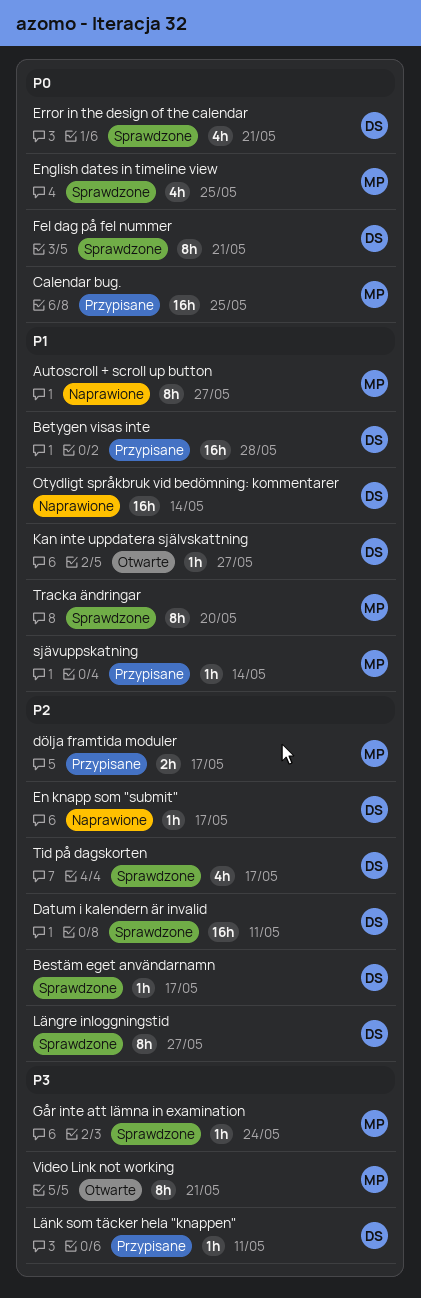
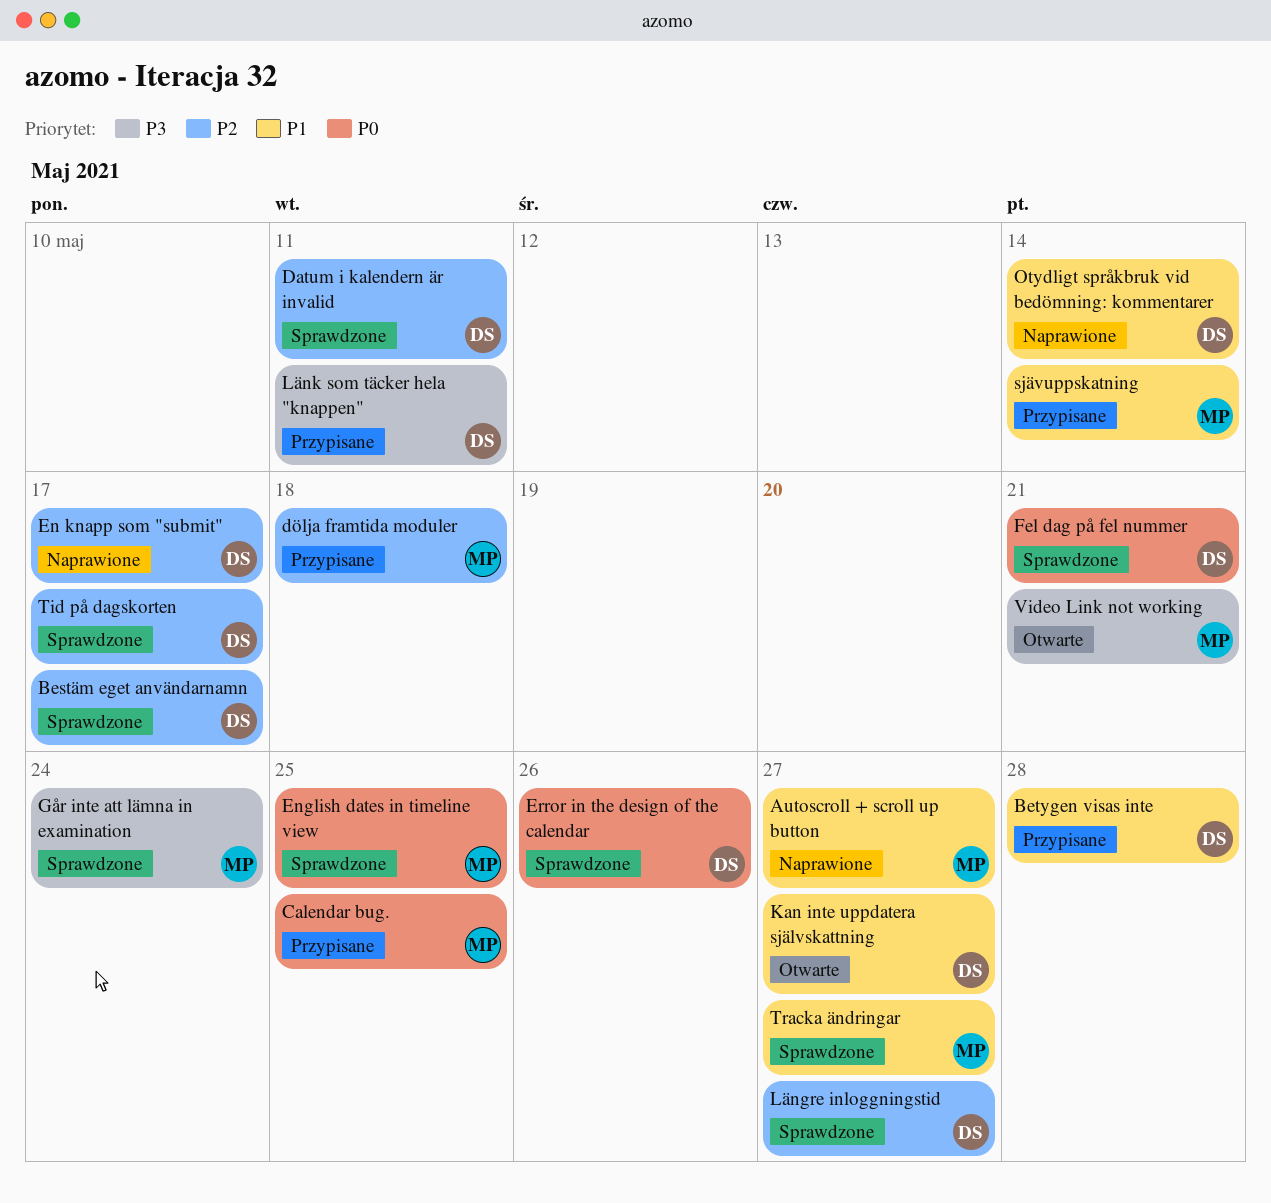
dölja framtida moduler, due: May 17 -> May 18
Error in the design of the calendar, due: May 21 -> May 26
Tracka ändringar, due: May 20 -> May 27

